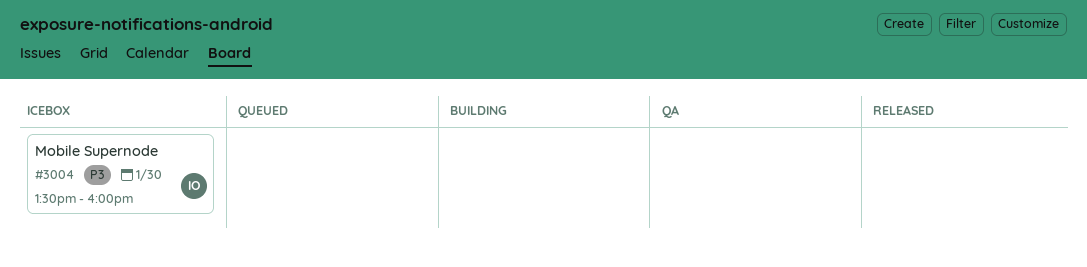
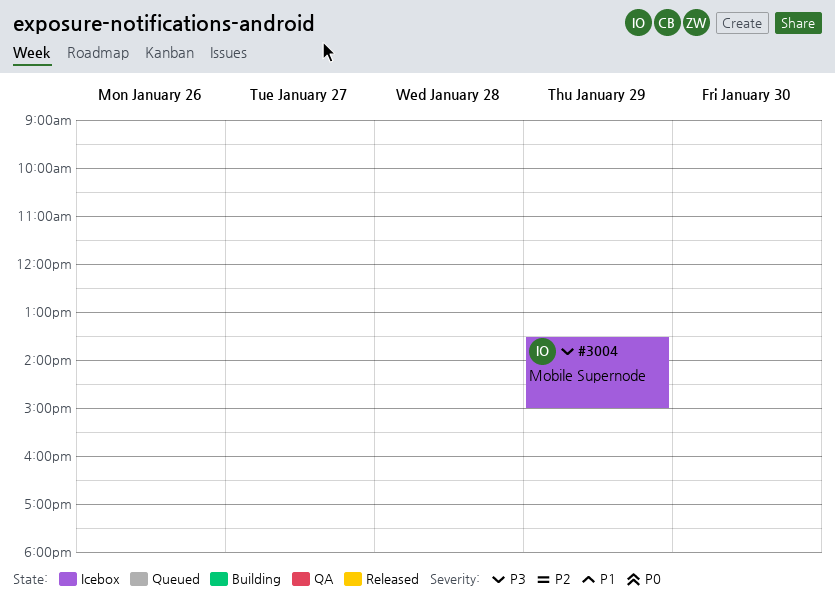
#3004, day: Jan 30 -> Jan 29
#3004, ends: 16:00 -> 15:00

